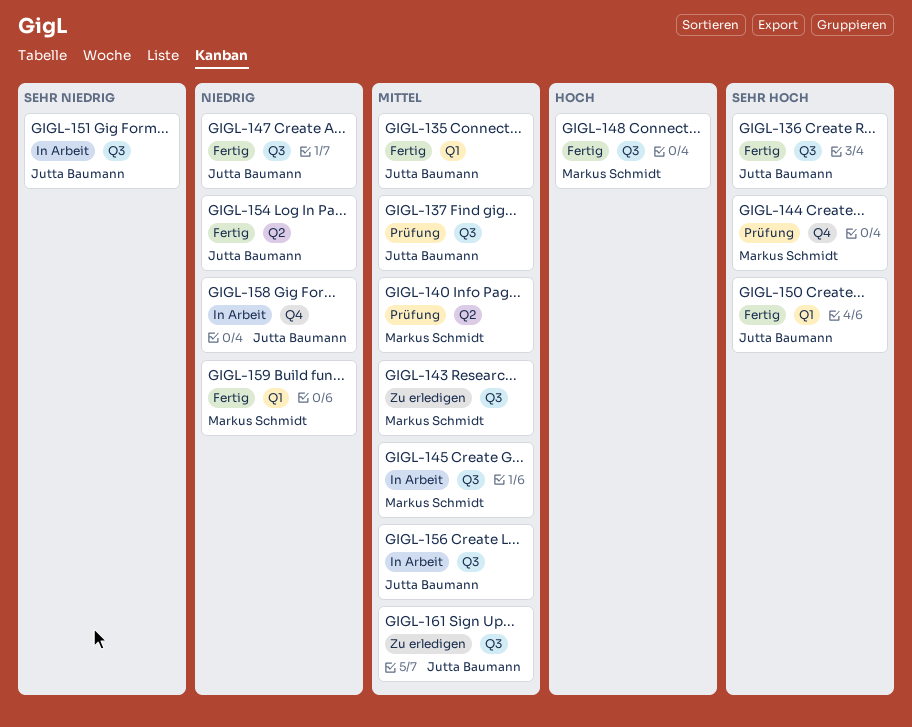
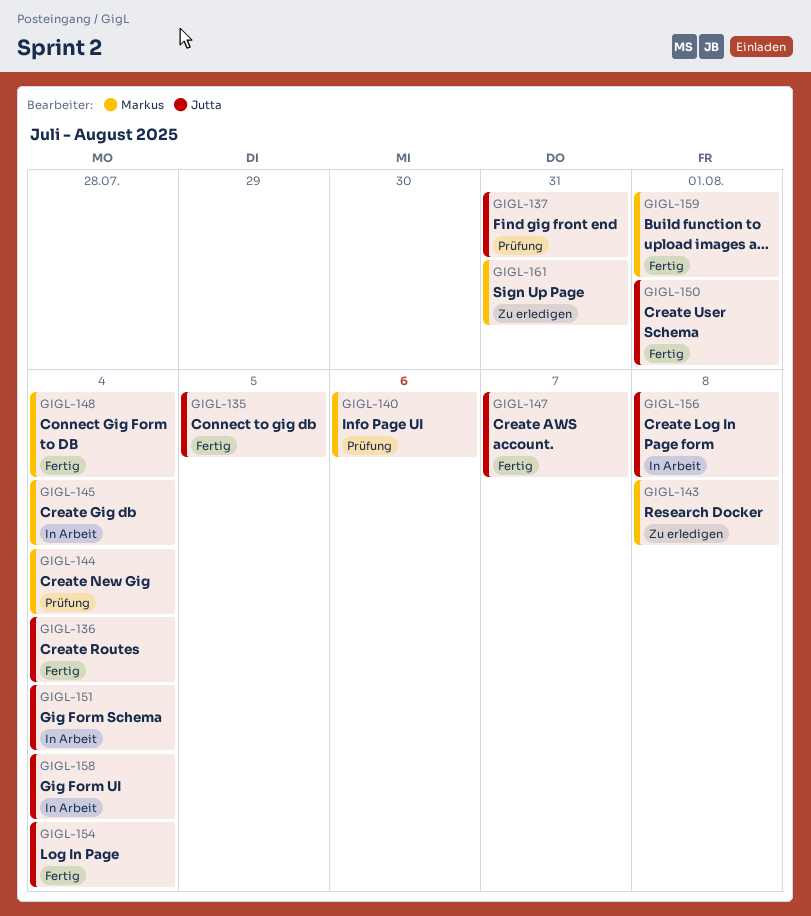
GIGL-161, owner: Jutta Baumann -> Markus Schmidt

